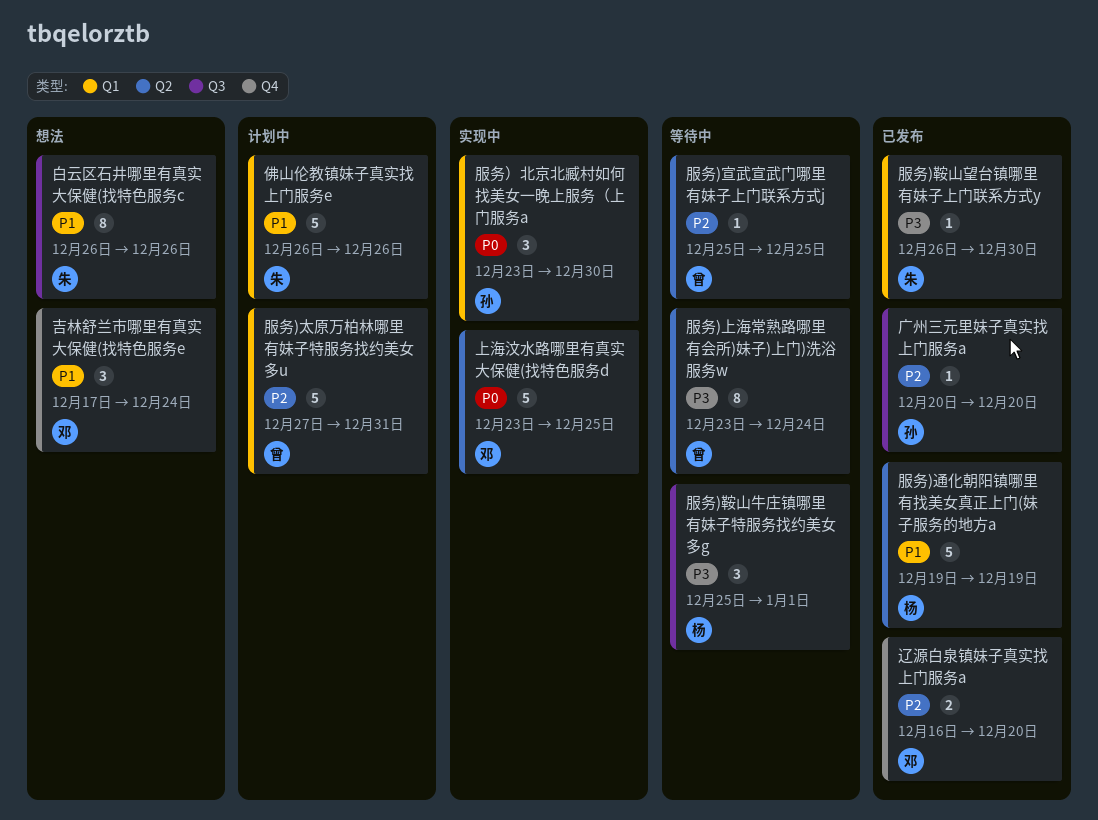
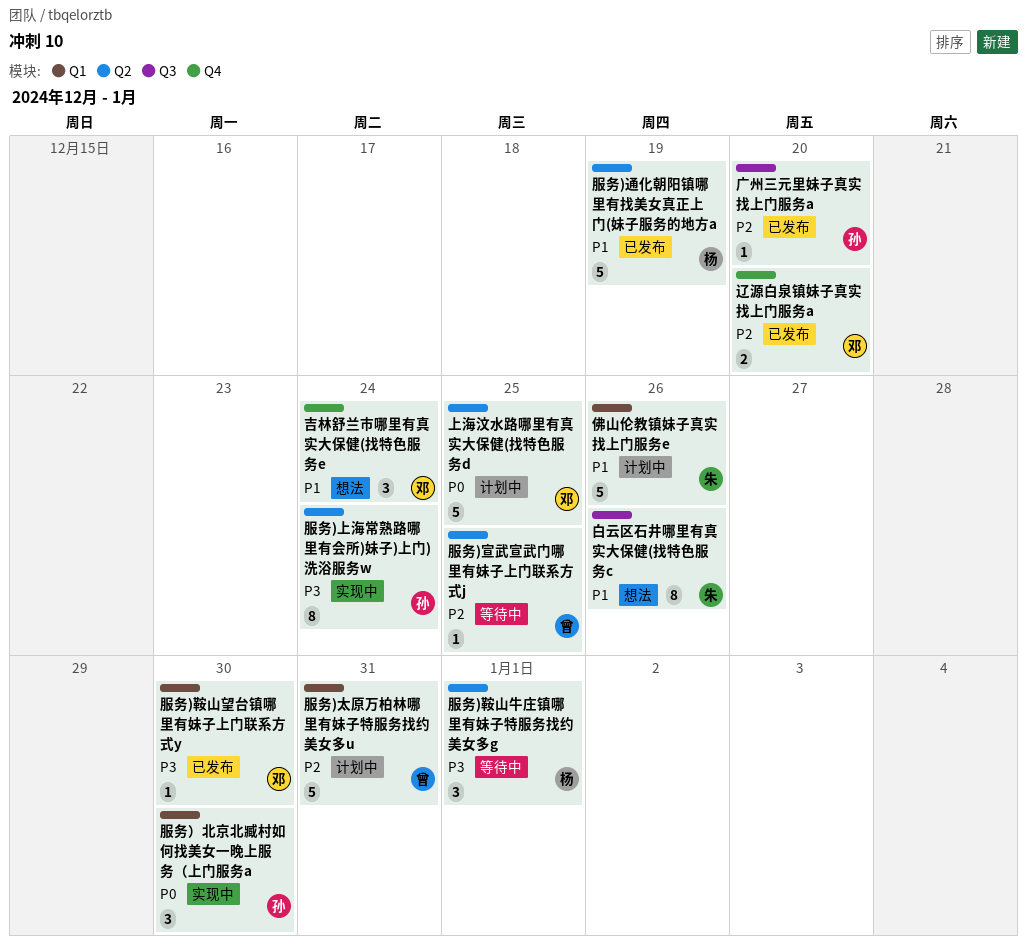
上海汶水路哪里有真实大保健(找特色服务d, status: 实现中 -> 计划中
服务)上海常熟路哪里有会所)妹子)上门)洗浴服务w, status: 等待中 -> 实现中
服务)上海常熟路哪里有会所)妹子)上门)洗浴服务w, owner: 曾 -> 孙
服务)鞍山望台镇哪里有妹子上门联系方式y, owner: 朱 -> 邓
服务)鞍山牛庄镇哪里有妹子特服务找约美女多g, label: Q3 -> Q2

